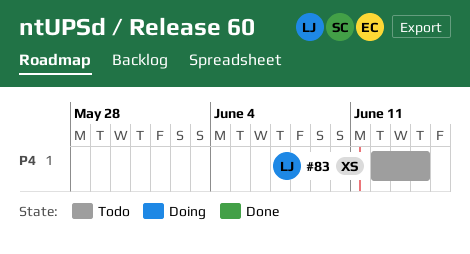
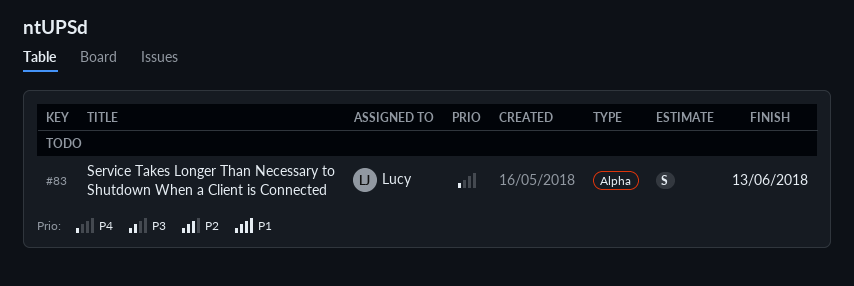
#83, estimate: XS -> S
#83, due: Jun 14 -> Jun 13

